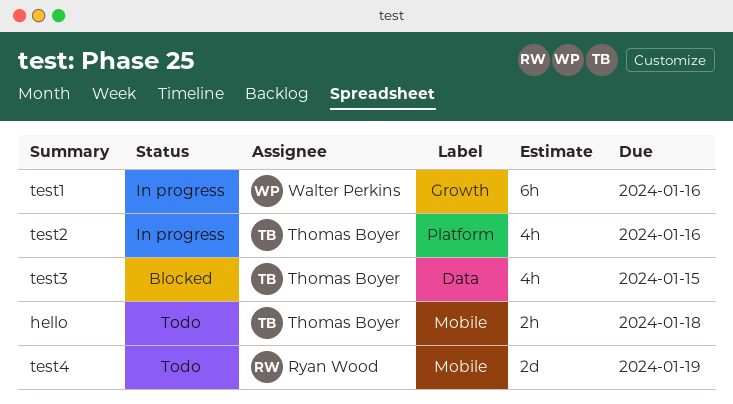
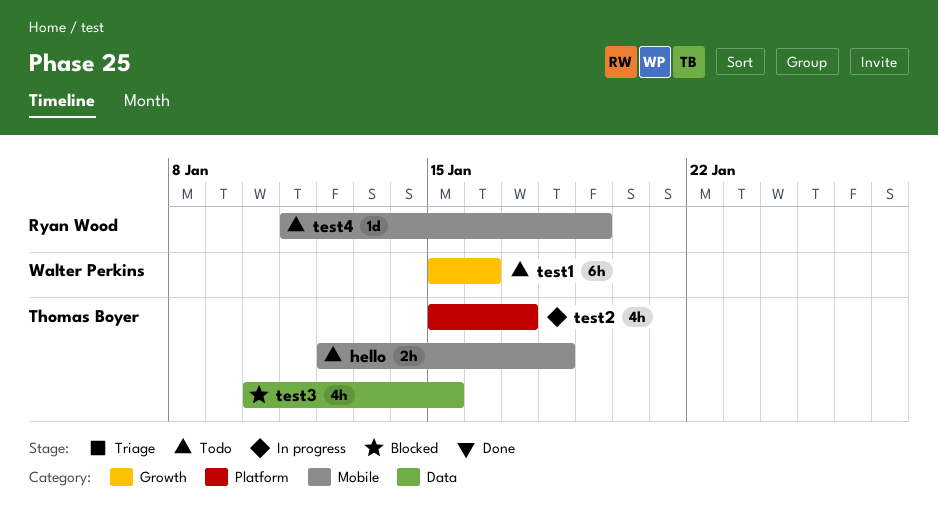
test1, status: In progress -> Todo
test2, due: Jan 16 -> Jan 17
test4, estimate: 2d -> 1d

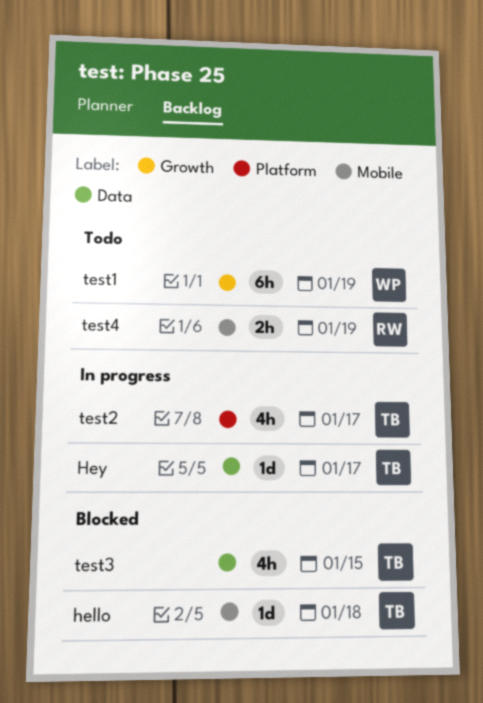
hello, status: Todo -> Blocked
hello, estimate: 2h -> 1d
Hey: none -> present
test1, due: Jan 16 -> Jan 19
test4, estimate: 1d -> 2h

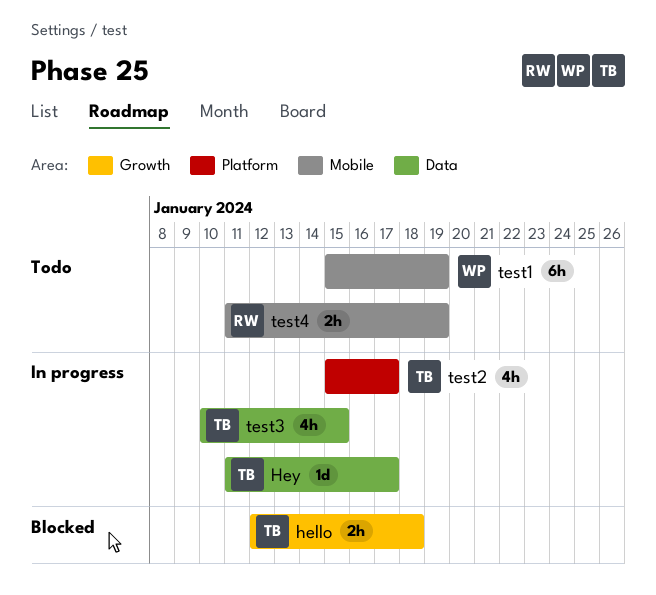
hello, label: Mobile -> Growth
hello, estimate: 1d -> 2h
test1, label: Growth -> Mobile
test3, status: Blocked -> In progress

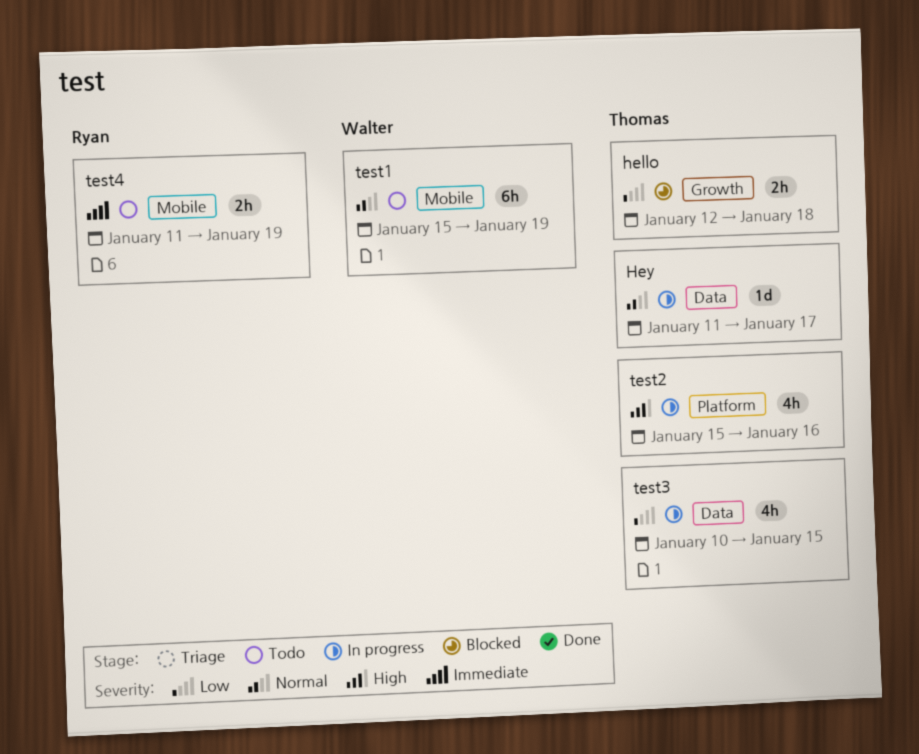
test2, due: Jan 17 -> Jan 16

